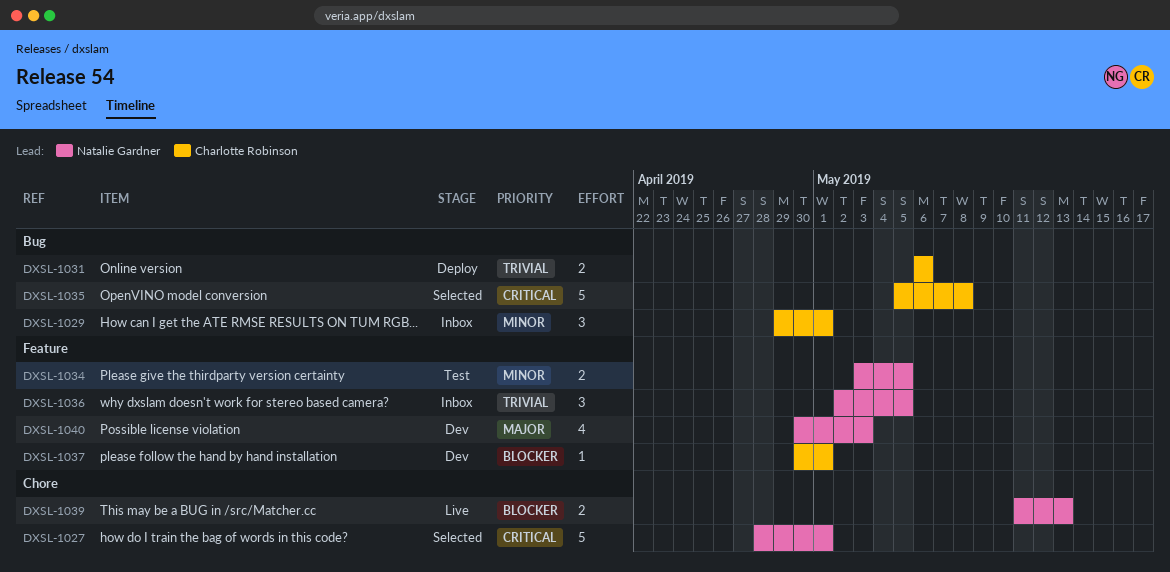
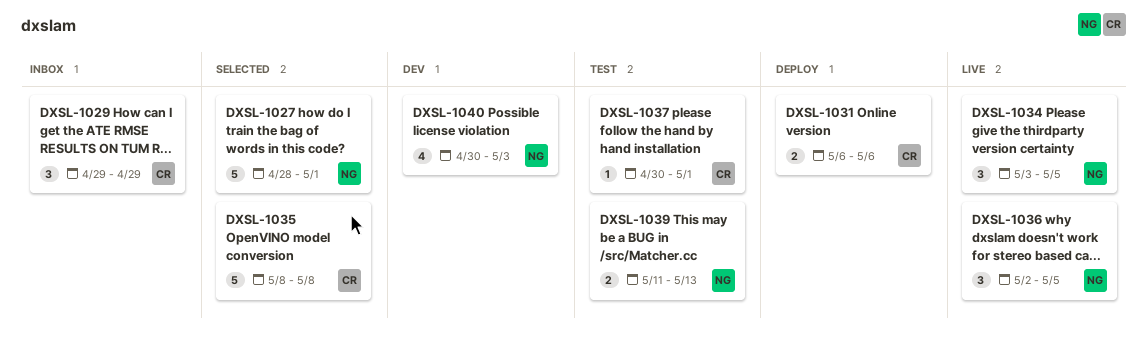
DXSL-1029, due: May 1 -> Apr 29
DXSL-1034, status: Test -> Live
DXSL-1034, estimate: 2 -> 3
DXSL-1035, start: May 5 -> May 8
DXSL-1036, status: Inbox -> Live
DXSL-1037, status: Dev -> Test
DXSL-1039, status: Live -> Test

